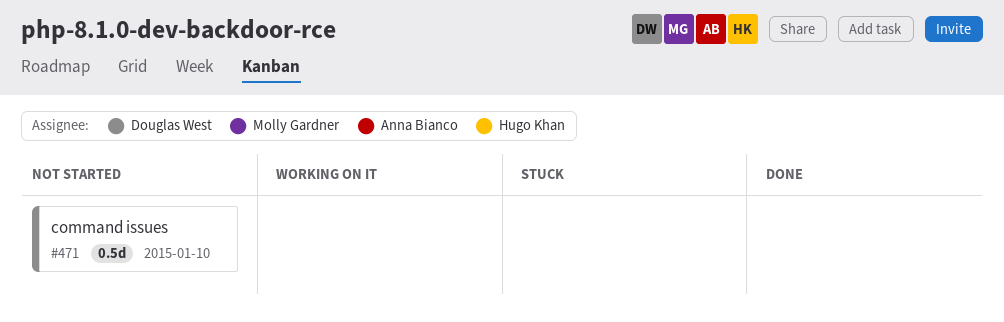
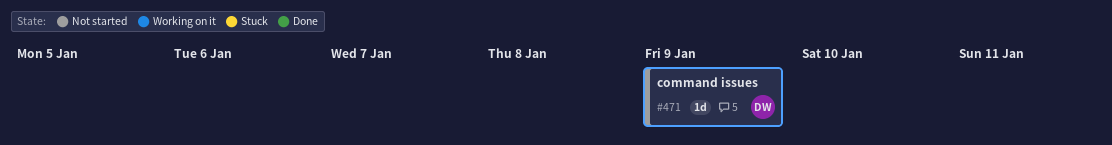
#471, estimate: 0.5d -> 1d
#471, due: Jan 10 -> Jan 9

